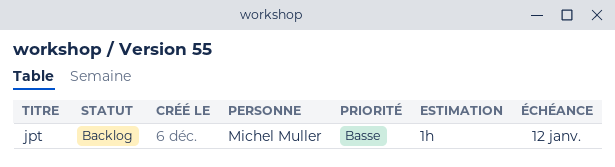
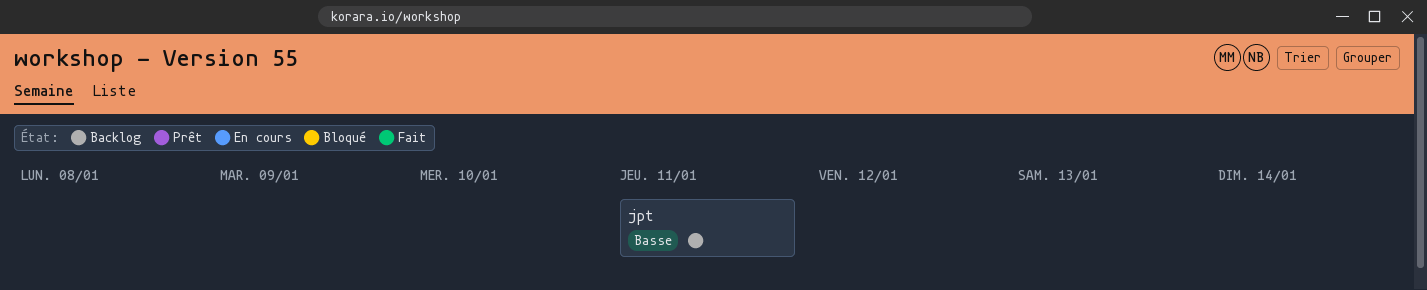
jpt, due: Jan 12 -> Jan 11

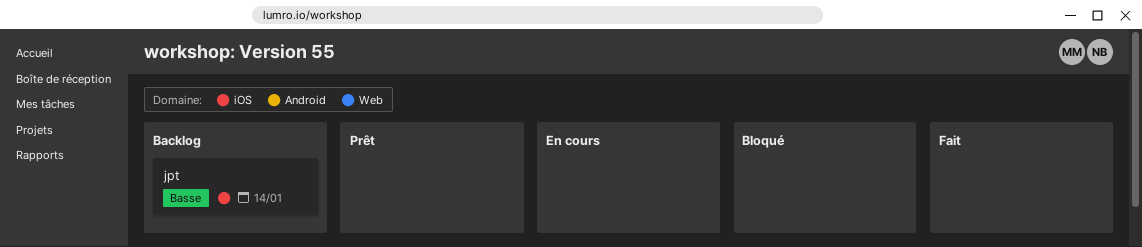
jpt, due: Jan 11 -> Jan 14

